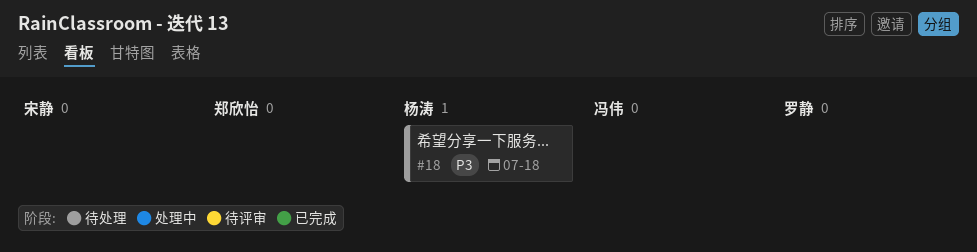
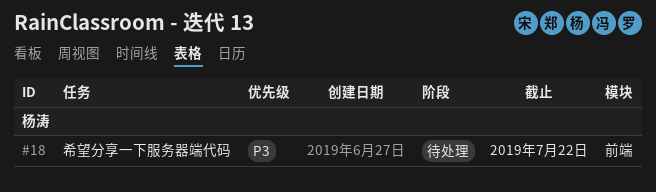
#18, due: Jul 18 -> Jul 22

